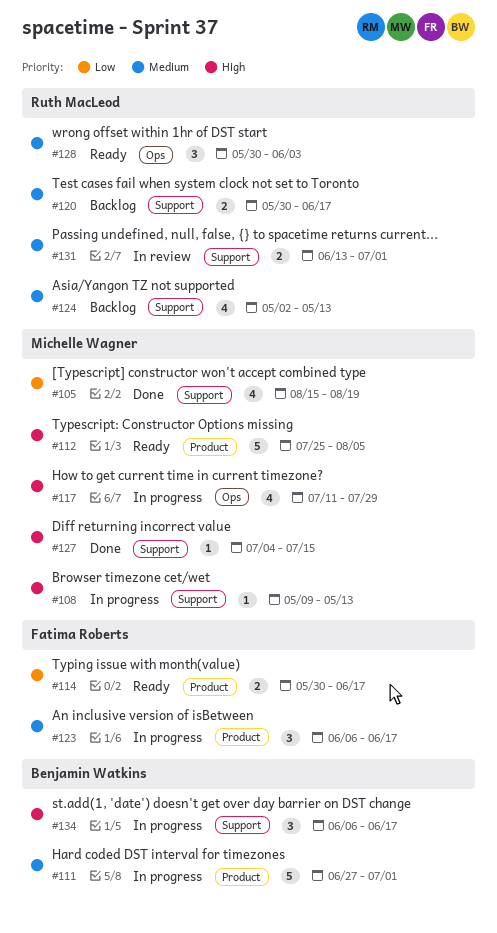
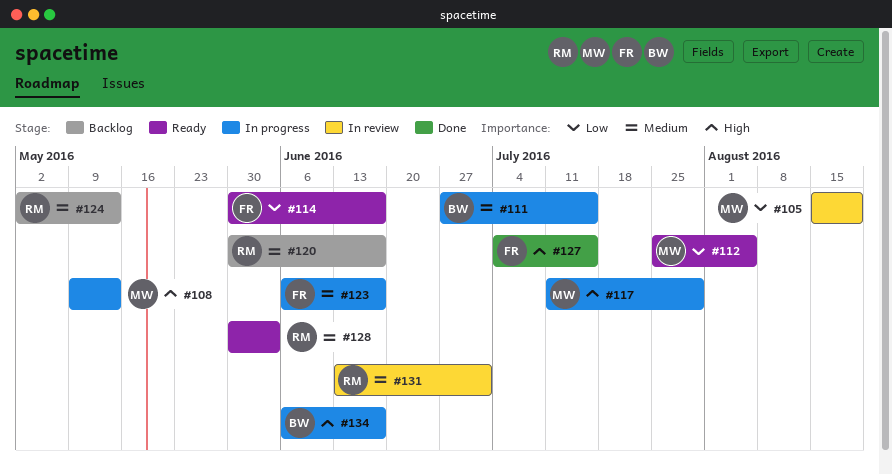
#105, status: Done -> In review
#111, due: Jul 1 -> Jul 15
#112, priority: High -> Low
#127, owner: Michelle Wagner -> Fatima Roberts

